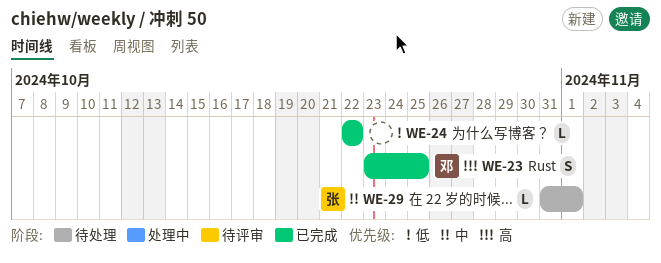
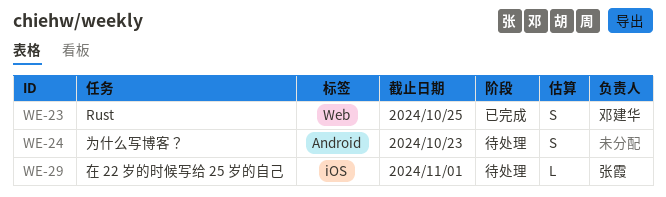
WE-24, status: 已完成 -> 待处理
WE-24, estimate: L -> S
WE-24, due: Oct 22 -> Oct 23

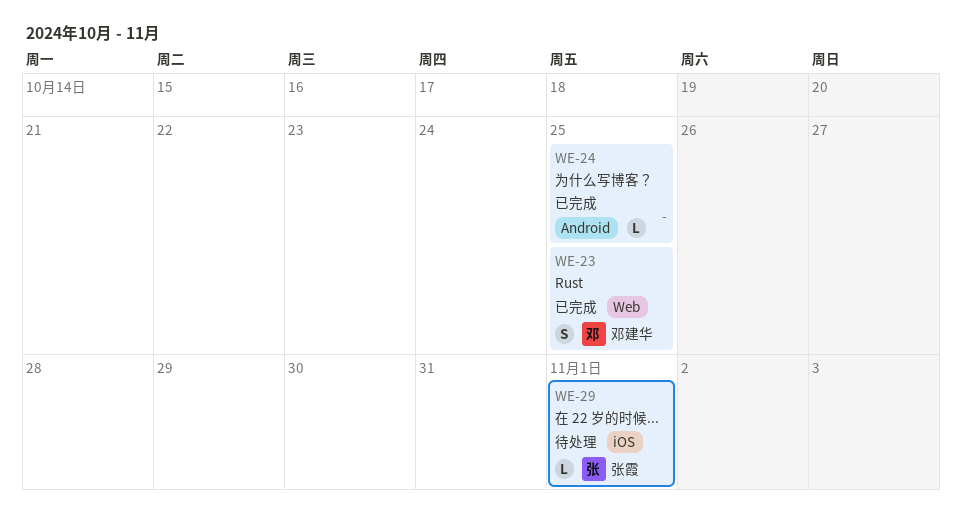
WE-24, status: 待处理 -> 已完成
WE-24, estimate: S -> L
WE-24, due: Oct 23 -> Oct 25

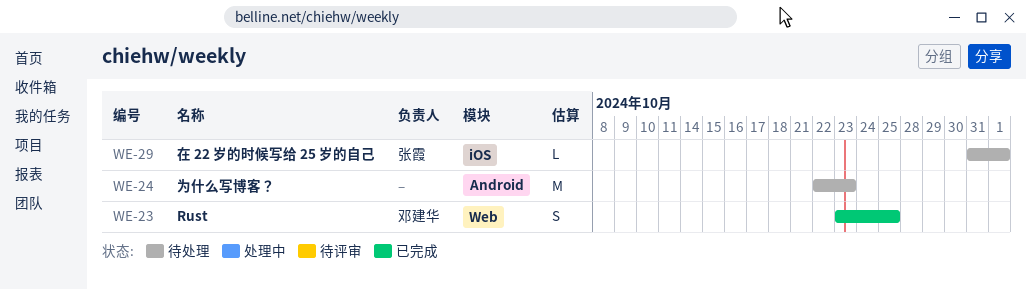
WE-24, status: 已完成 -> 待处理
WE-24, estimate: L -> M
WE-24, due: Oct 25 -> Oct 23

